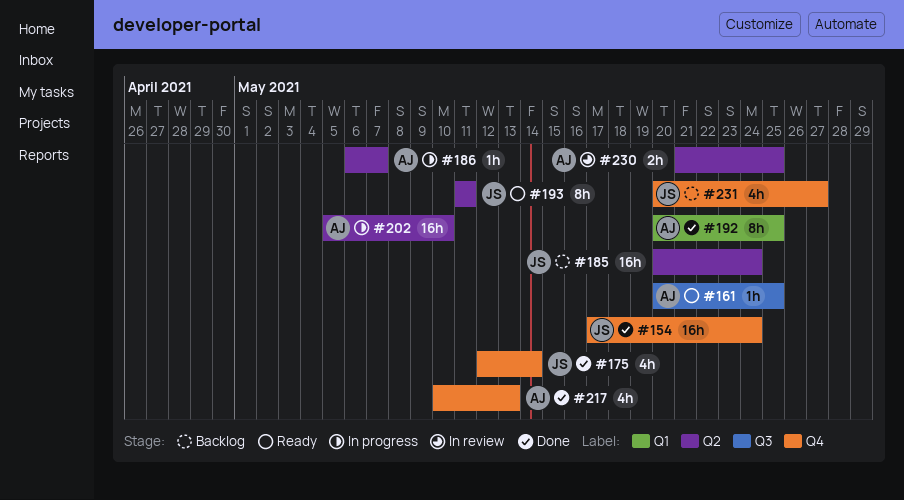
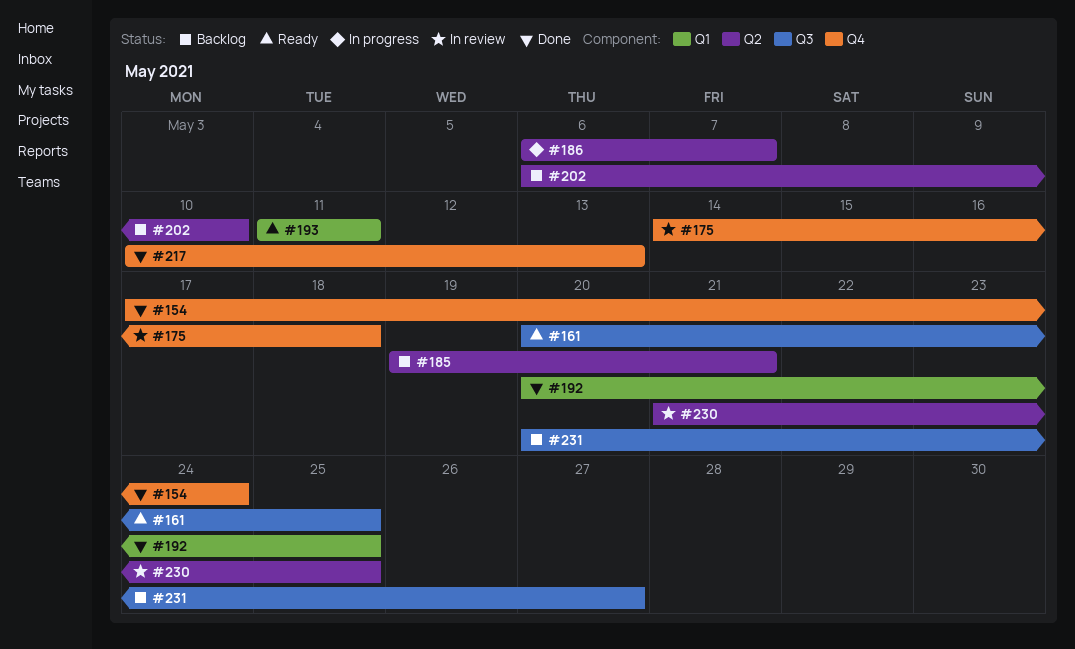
#175, status: Done -> In review
#175, start: May 12 -> May 14
#175, due: May 14 -> May 18
#185, start: May 20 -> May 19
#185, due: May 24 -> May 21
#193, label: Q2 -> Q1
#202, status: In progress -> Backlog
#202, start: May 5 -> May 6
#231, label: Q4 -> Q3

